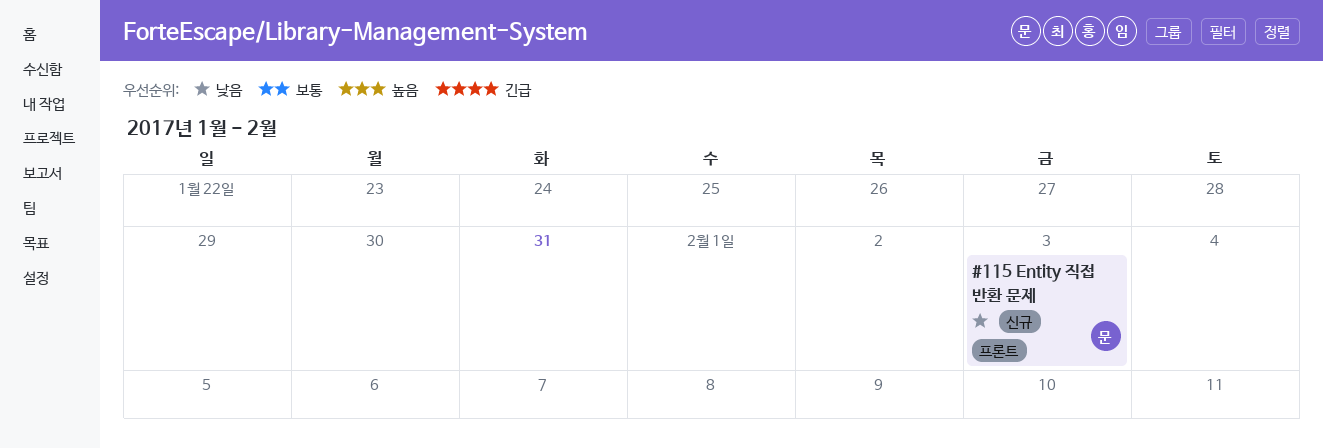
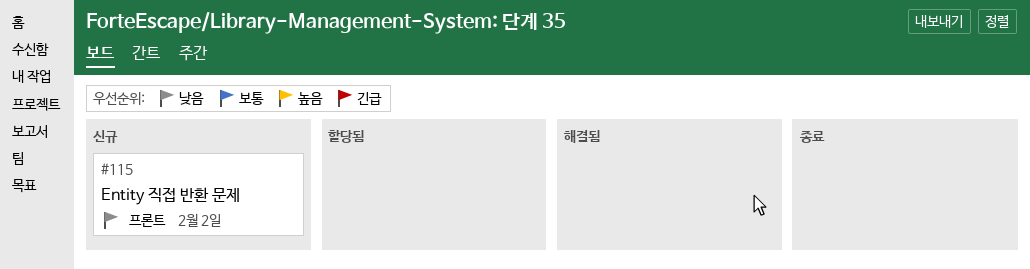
#115, due: Feb 3 -> Feb 2

